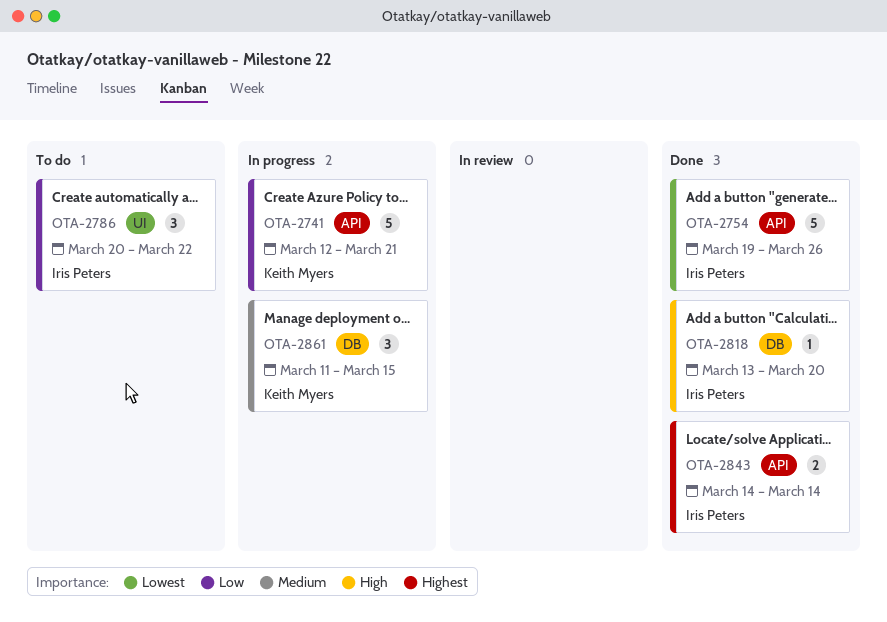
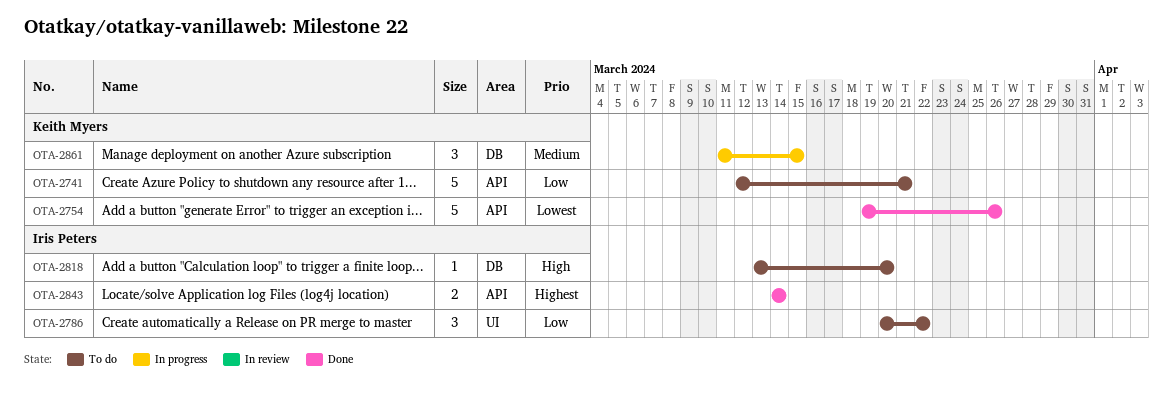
OTA-2741, status: In progress -> To do
OTA-2754, owner: Iris Peters -> Keith Myers
OTA-2818, status: Done -> To do

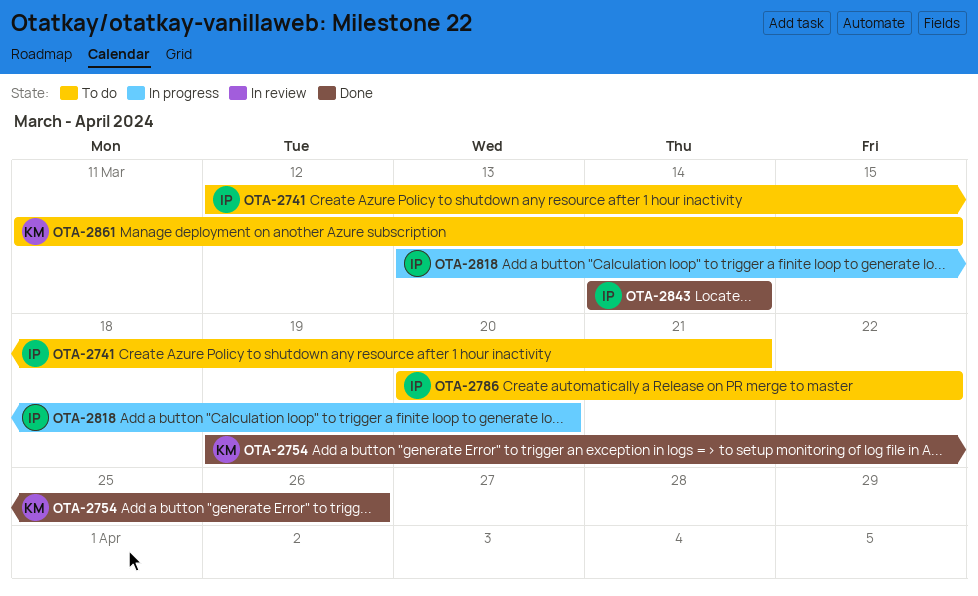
OTA-2741, owner: Keith Myers -> Iris Peters
OTA-2818, status: To do -> In progress
OTA-2861, status: In progress -> To do

